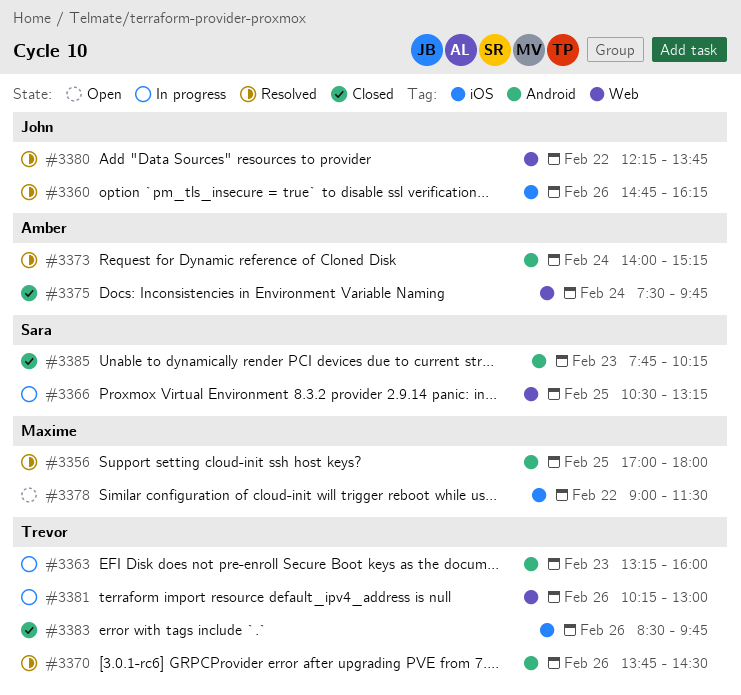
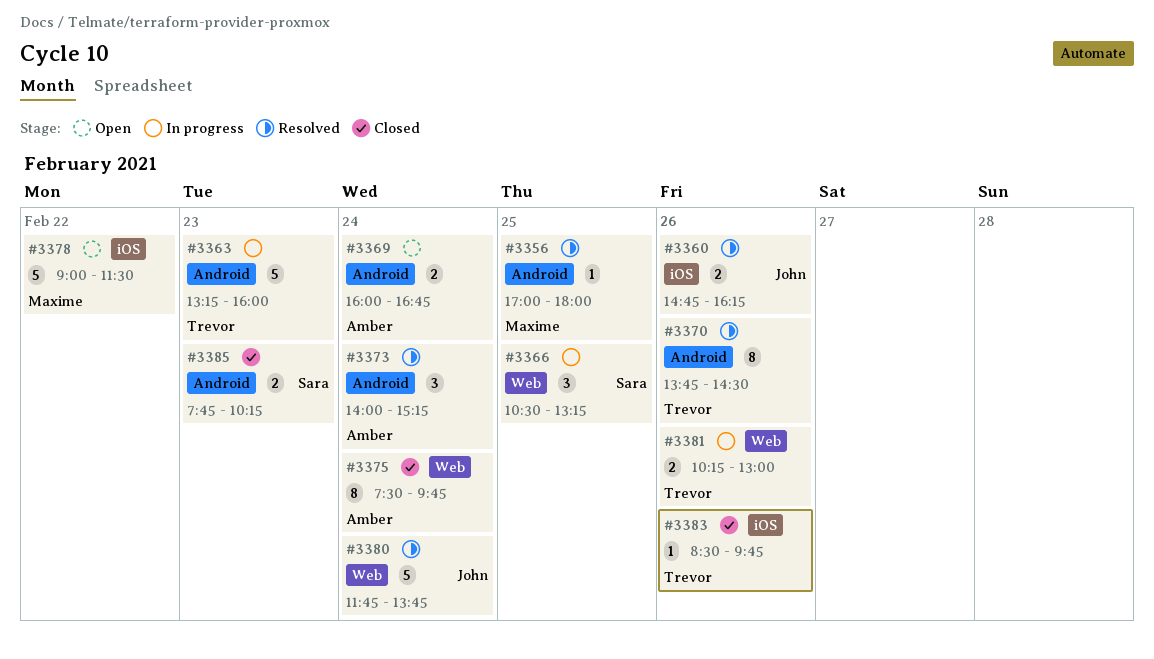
#3369: none -> present
#3380, day: Feb 22 -> Feb 24
#3380, begins: 12:15 -> 11:45

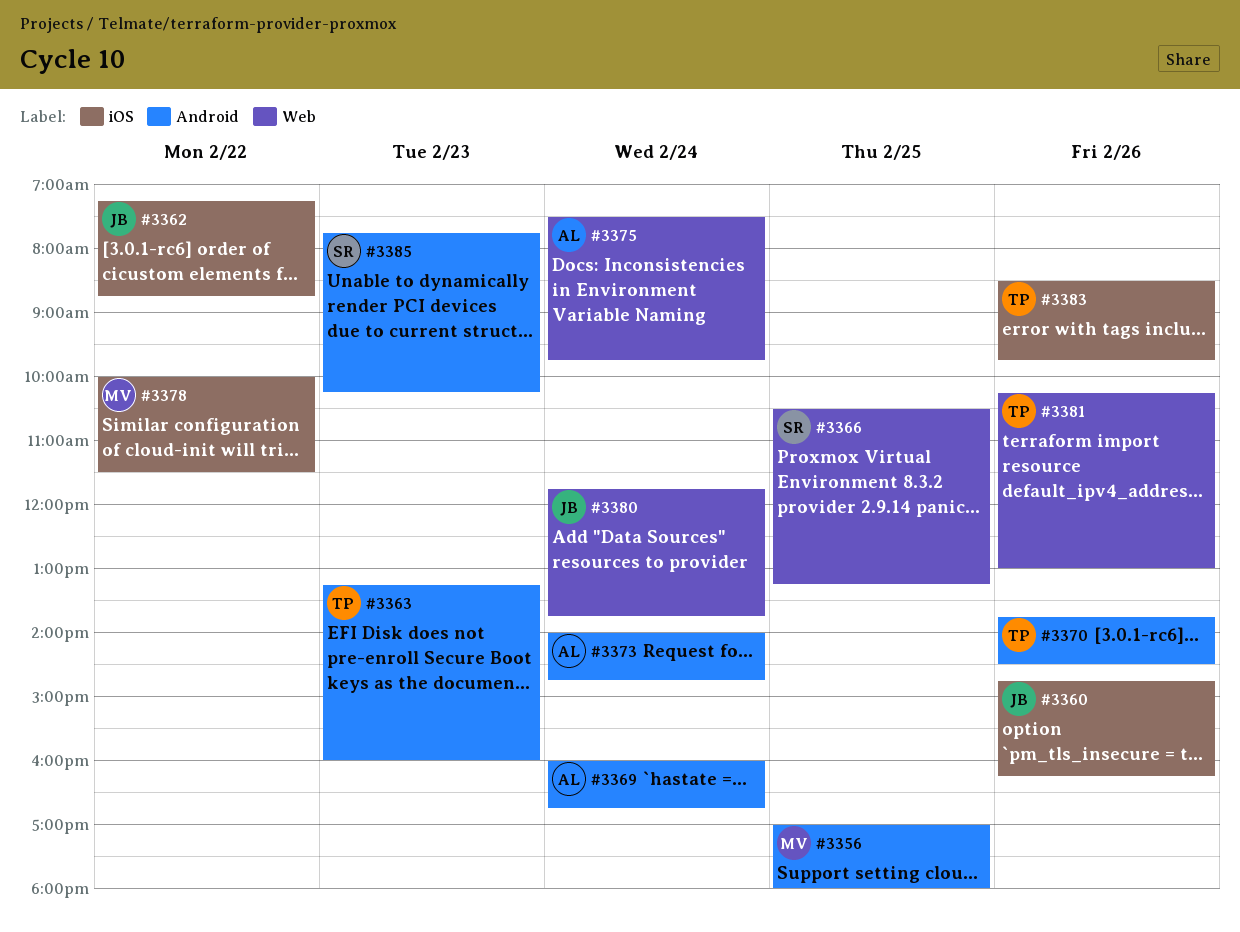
#3362: none -> present
#3373, ends: 15:15 -> 14:45
#3378, begins: 09:00 -> 10:00

